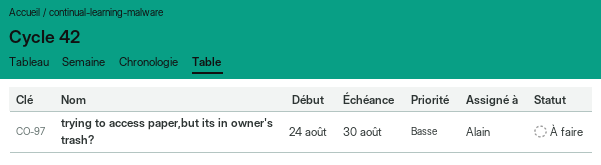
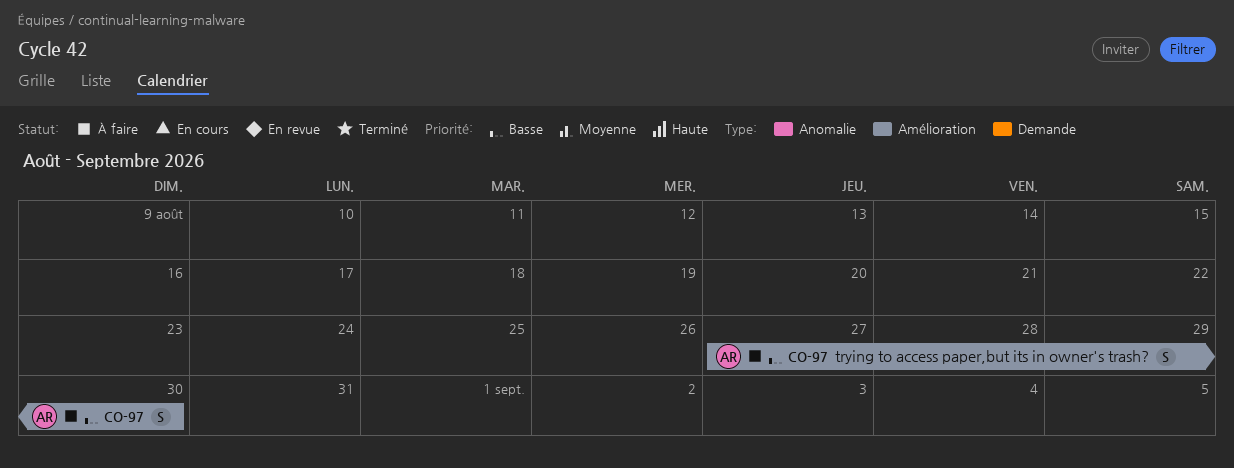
CO-97, start: Aug 24 -> Aug 27

